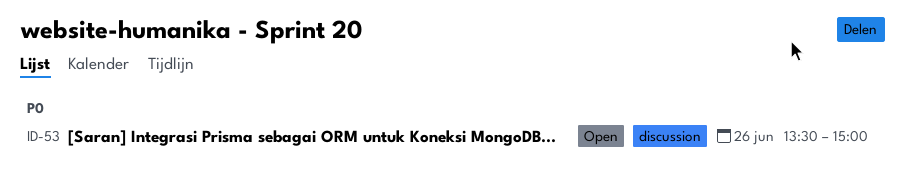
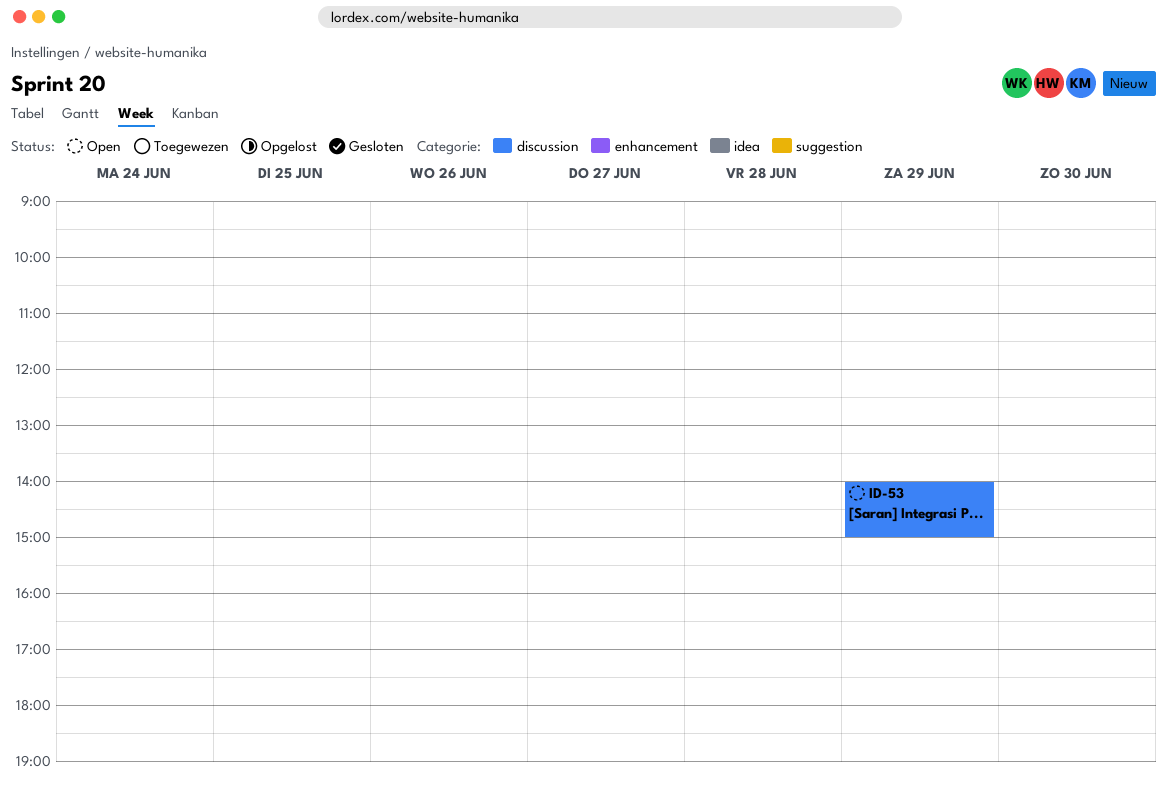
ID-53, day: Jun 26 -> Jun 29
ID-53, begins: 13:30 -> 14:00

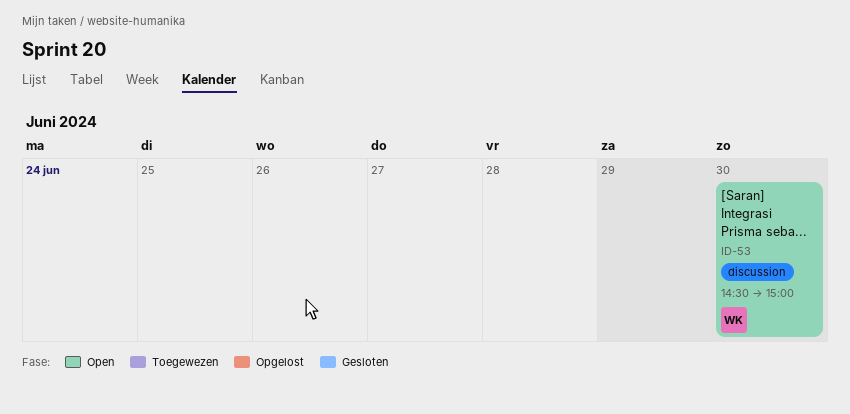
ID-53, day: Jun 29 -> Jun 30
ID-53, begins: 14:00 -> 14:30

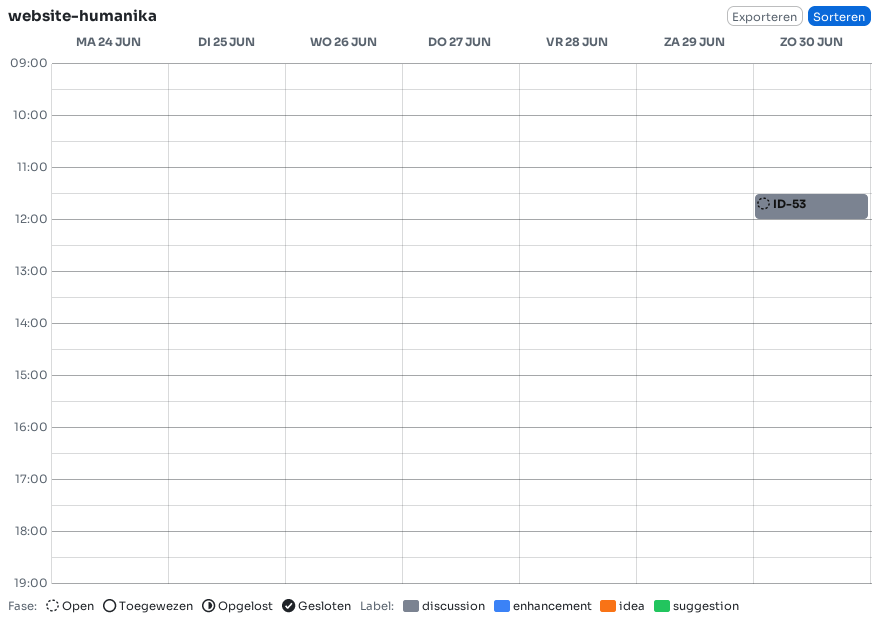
ID-53, begins: 14:30 -> 11:30
ID-53, ends: 15:00 -> 12:00

